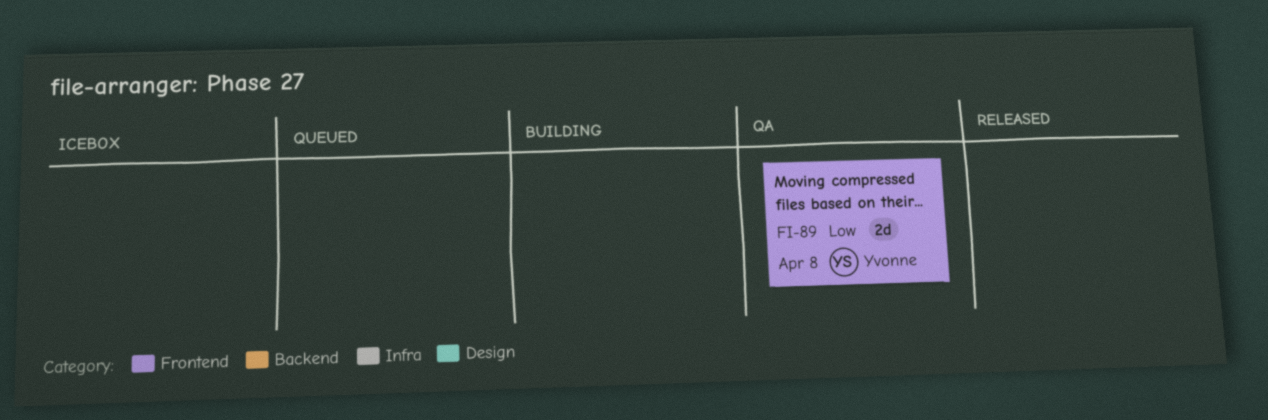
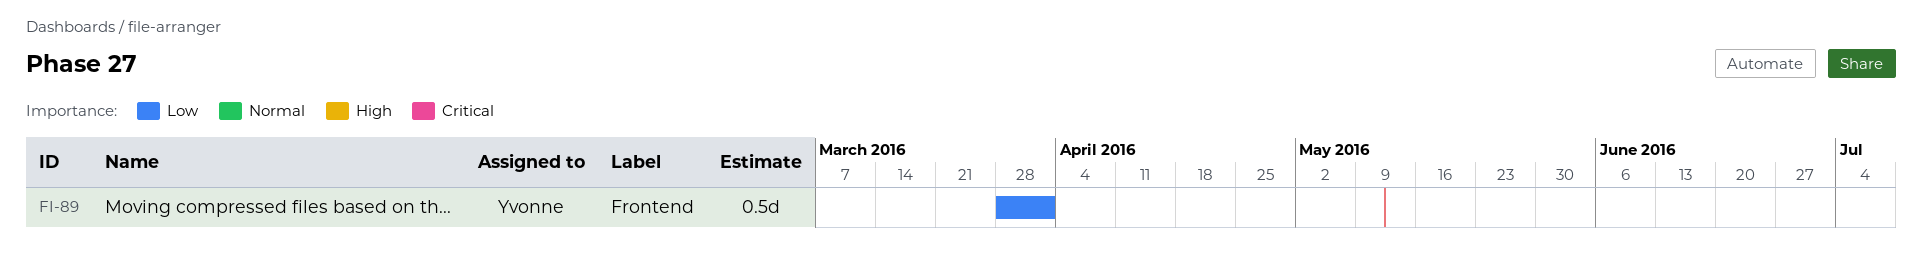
FI-89, estimate: 2d -> 0.5d
FI-89, due: Apr 8 -> Apr 1

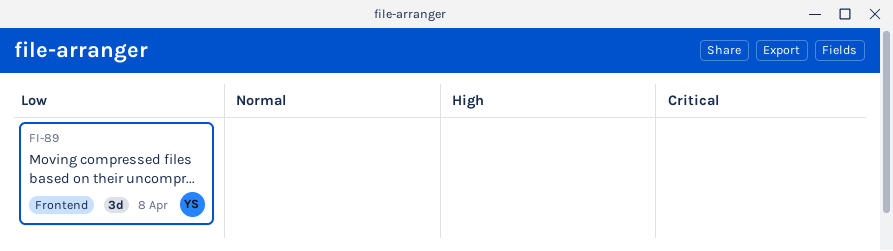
FI-89, estimate: 0.5d -> 3d
FI-89, due: Apr 1 -> Apr 8

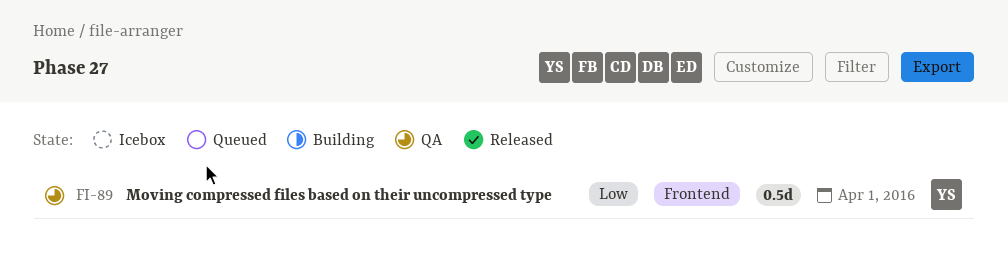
FI-89, estimate: 3d -> 0.5d
FI-89, due: Apr 8 -> Apr 1

